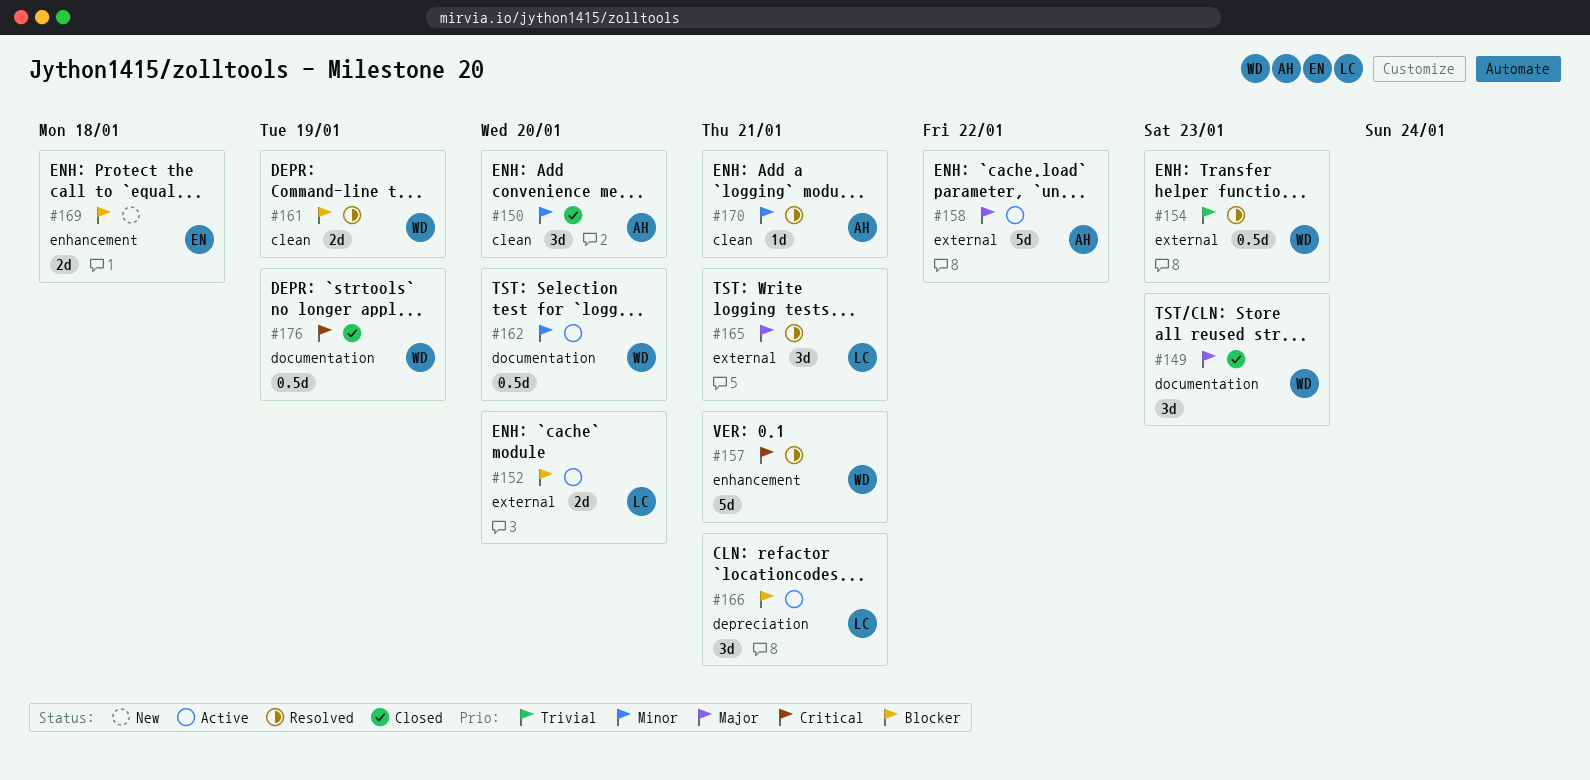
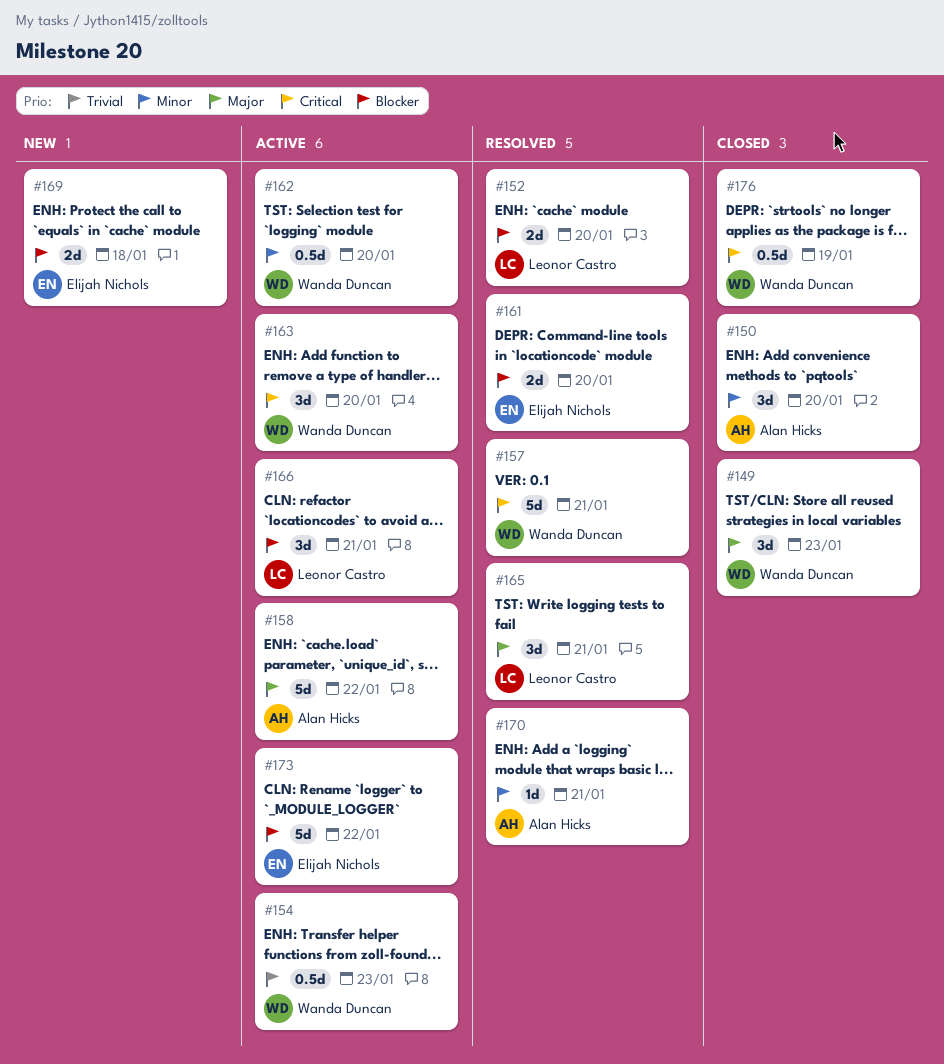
#152, status: Active -> Resolved
#154, status: Resolved -> Active
#161, owner: Wanda Duncan -> Elijah Nichols
#161, due: Jan 19 -> Jan 20
#163: none -> present
#173: none -> present

